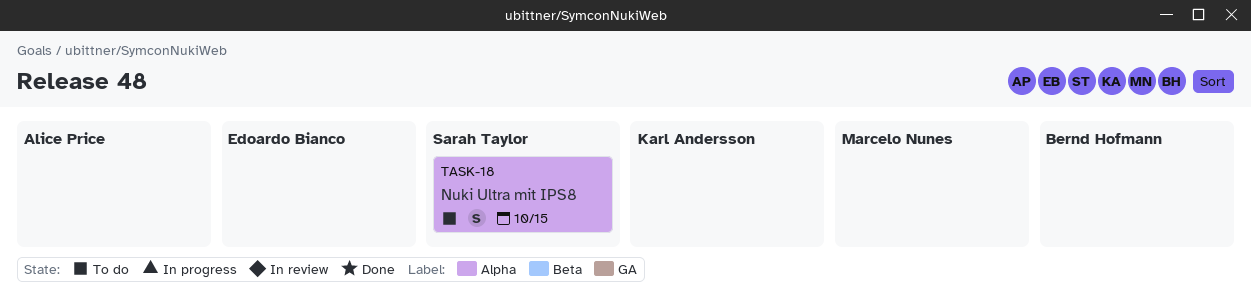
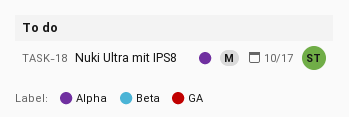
TASK-18, estimate: S -> M
TASK-18, due: Oct 15 -> Oct 17

